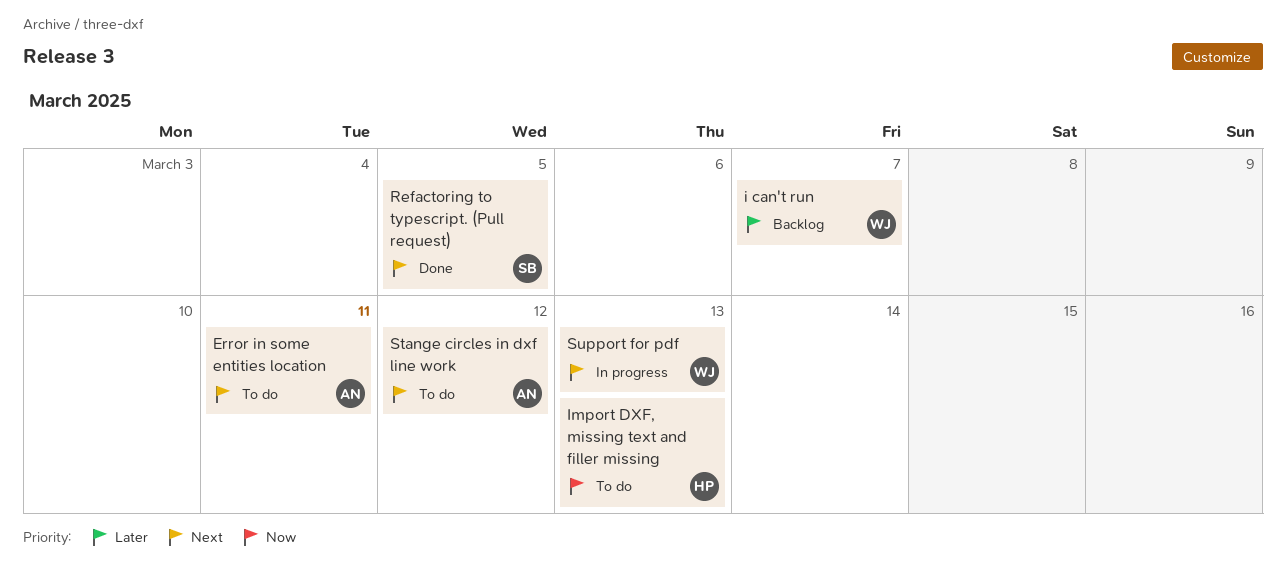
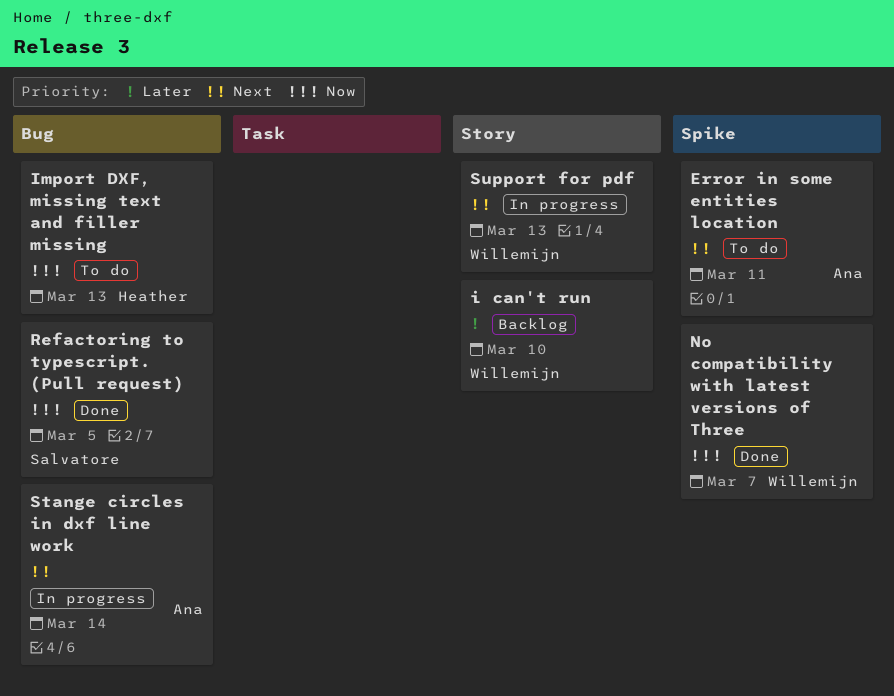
i can't run, due: Mar 7 -> Mar 10
No compatibility with latest versions of Three: none -> present
Refactoring to typescript. (Pull request), priority: Next -> Now
Stange circles in dxf line work, status: To do -> In progress
Stange circles in dxf line work, due: Mar 12 -> Mar 14

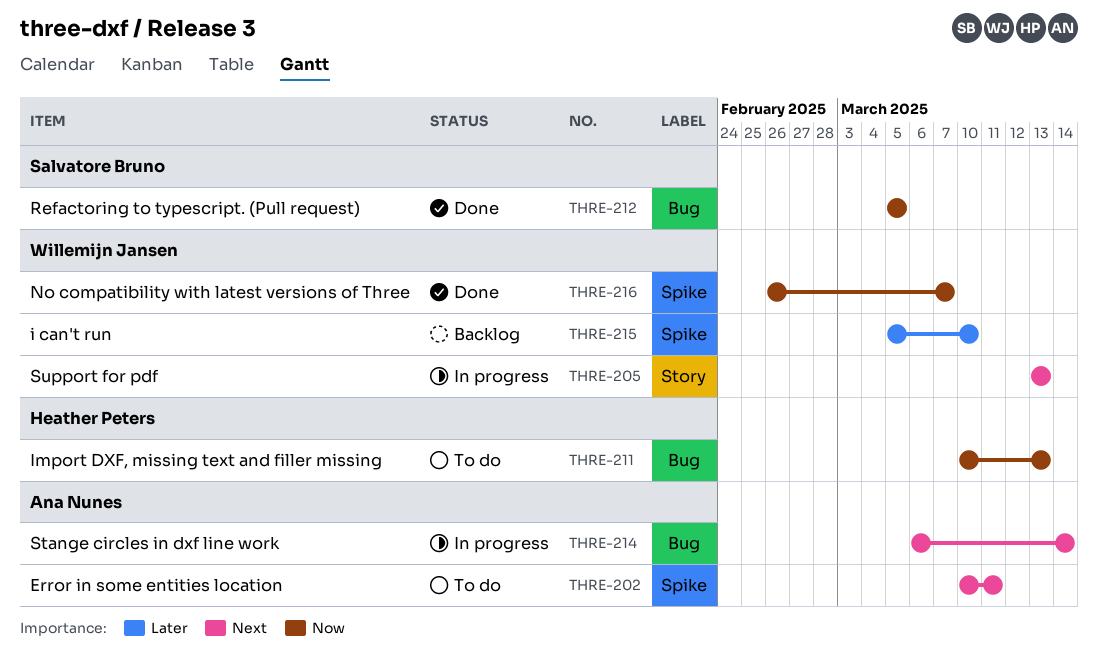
i can't run, label: Story -> Spike

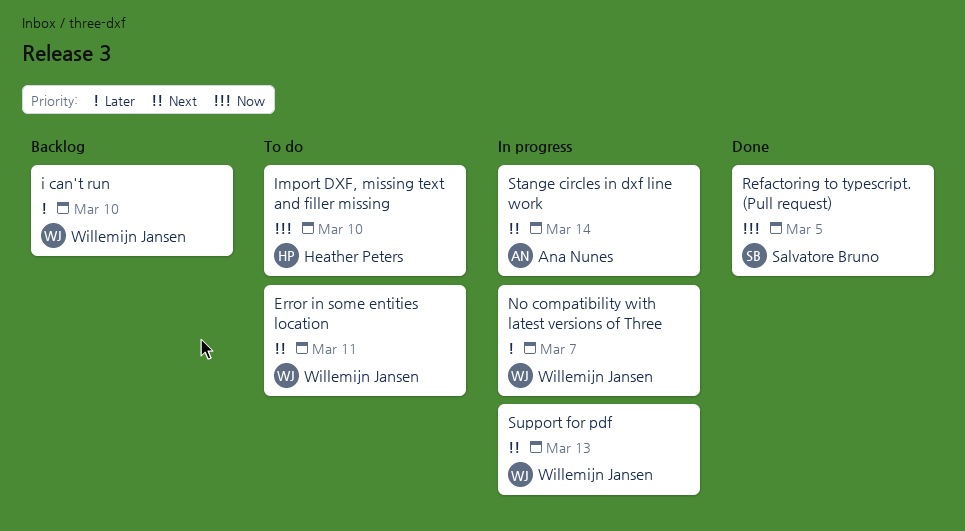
Error in some entities location, owner: Ana Nunes -> Willemijn Jansen
Import DXF, missing text and filler missing, due: Mar 13 -> Mar 10
No compatibility with latest versions of Three, status: Done -> In progress
No compatibility with latest versions of Three, priority: Now -> Later

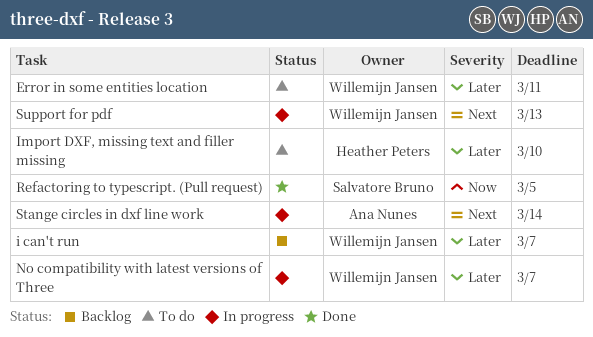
Error in some entities location, priority: Next -> Later
i can't run, due: Mar 10 -> Mar 7
Import DXF, missing text and filler missing, priority: Now -> Later

